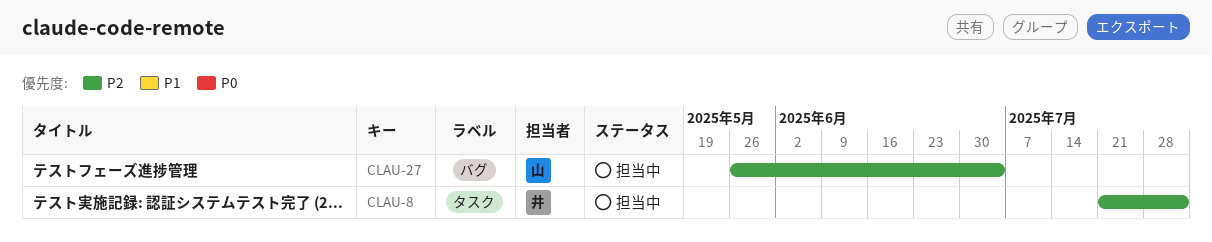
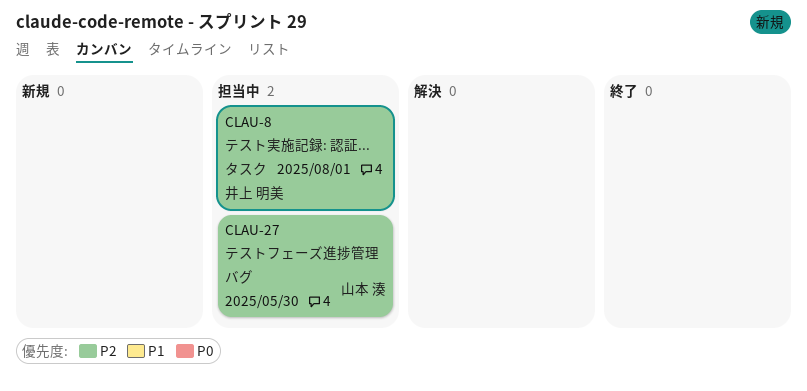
CLAU-27, due: Jul 4 -> May 30

